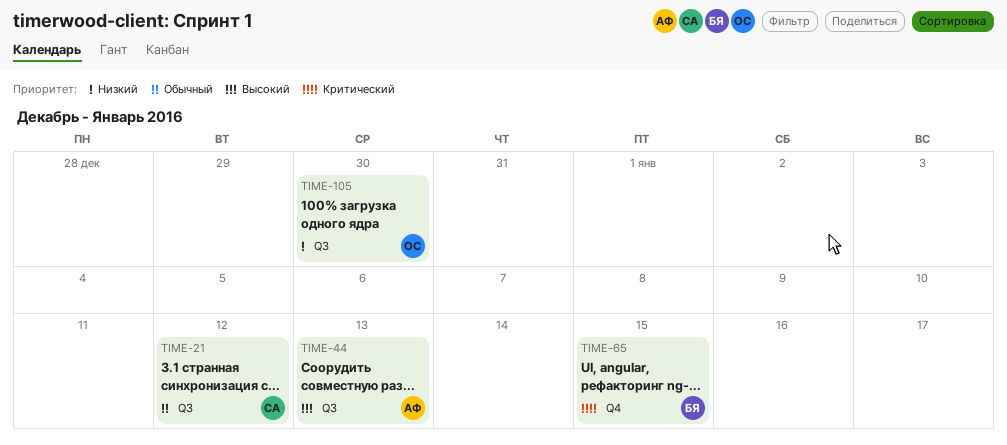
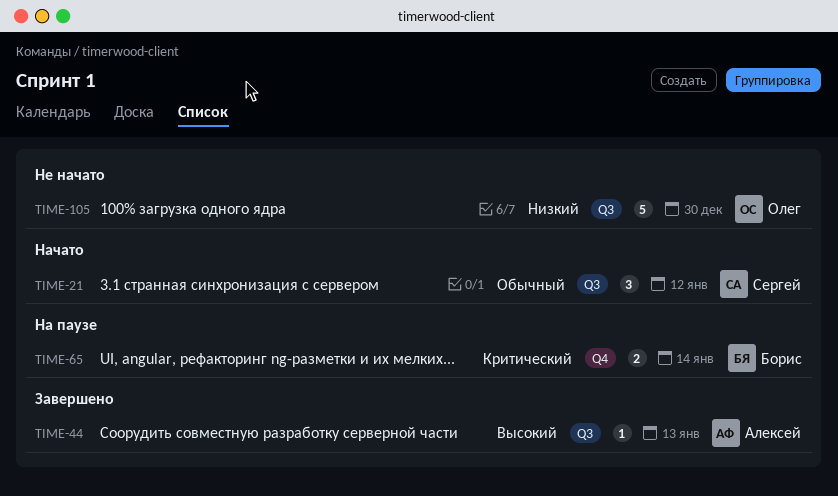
TIME-65, due: Jan 15 -> Jan 14

